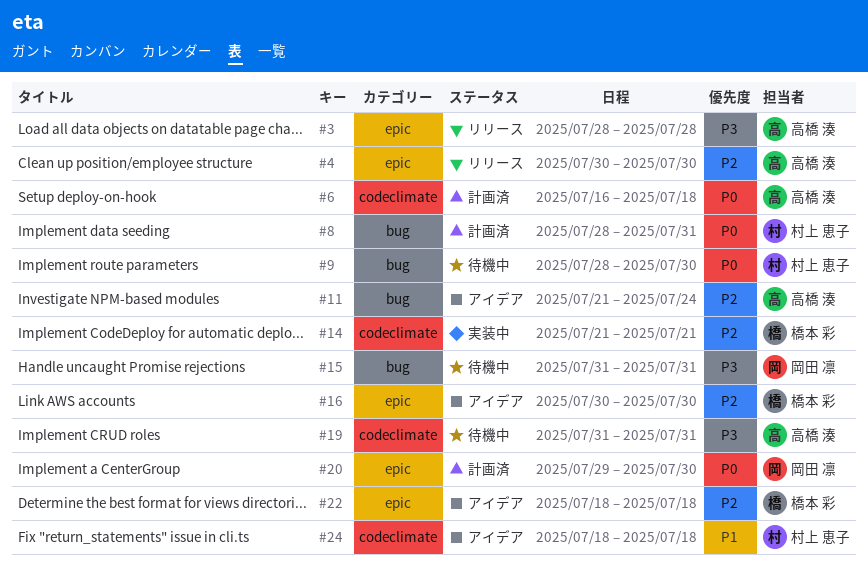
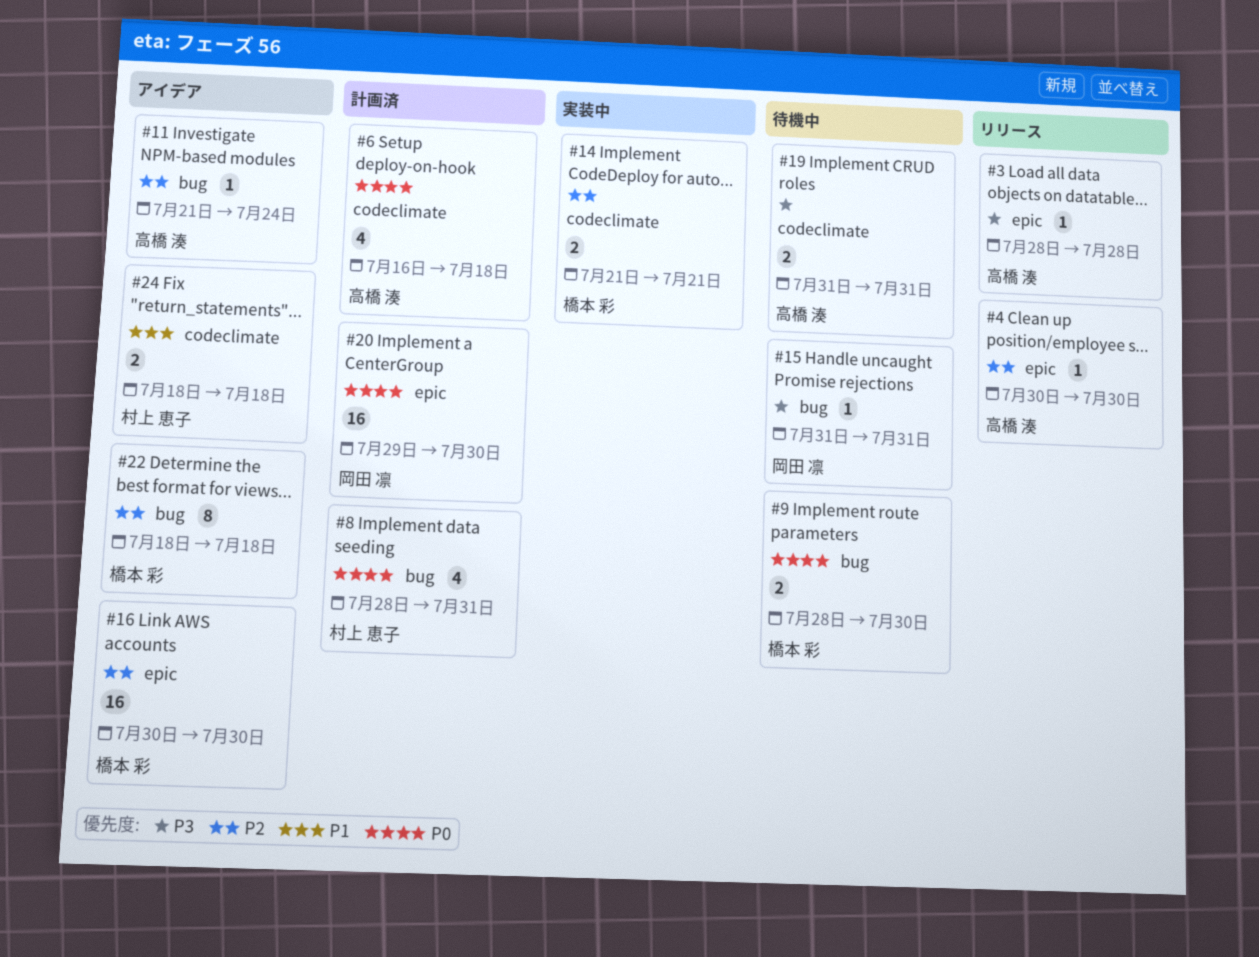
#9, owner: 村上 恵子 -> 橋本 彩
#22, label: epic -> bug

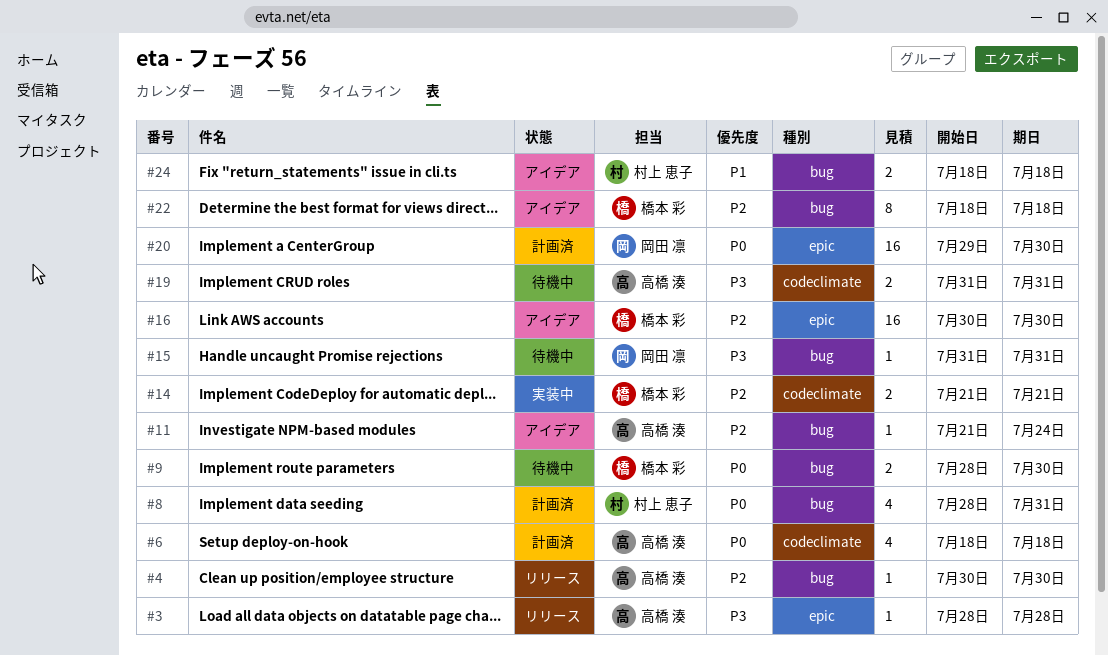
#4, label: epic -> bug
#6, start: Jul 16 -> Jul 18
#24, label: codeclimate -> bug

